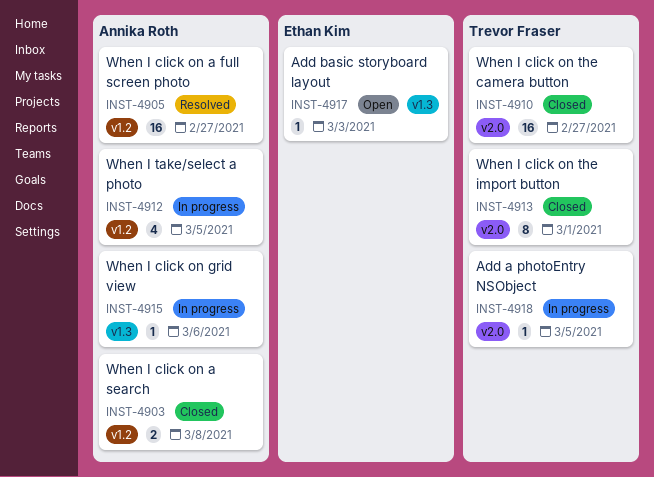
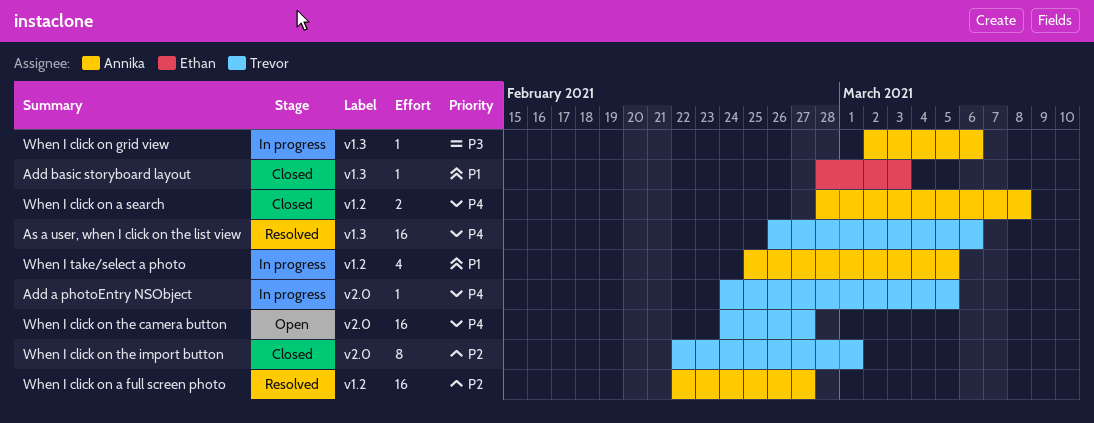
Add basic storyboard layout, status: Open -> Closed
As a user, when I click on the list view: none -> present
When I click on the camera button, status: Closed -> Open

